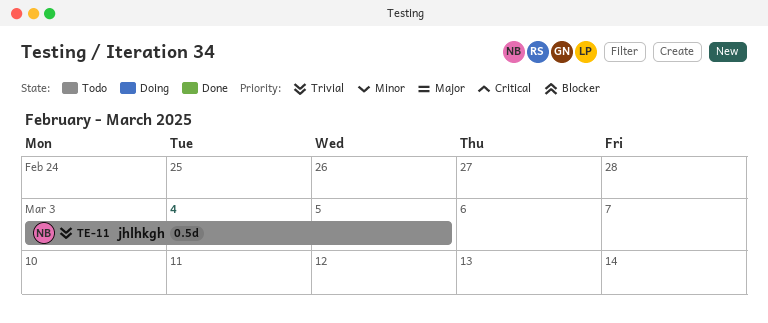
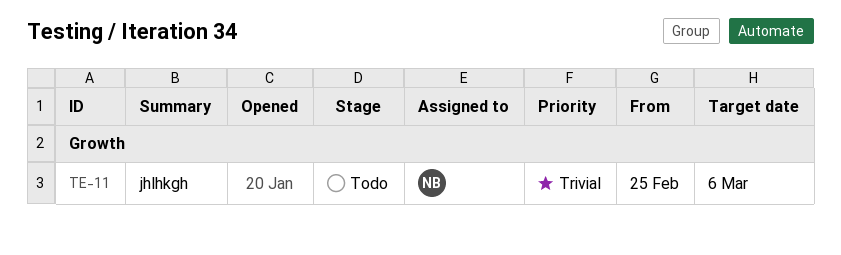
TE-11, start: Mar 3 -> Feb 25
TE-11, due: Mar 5 -> Mar 6

